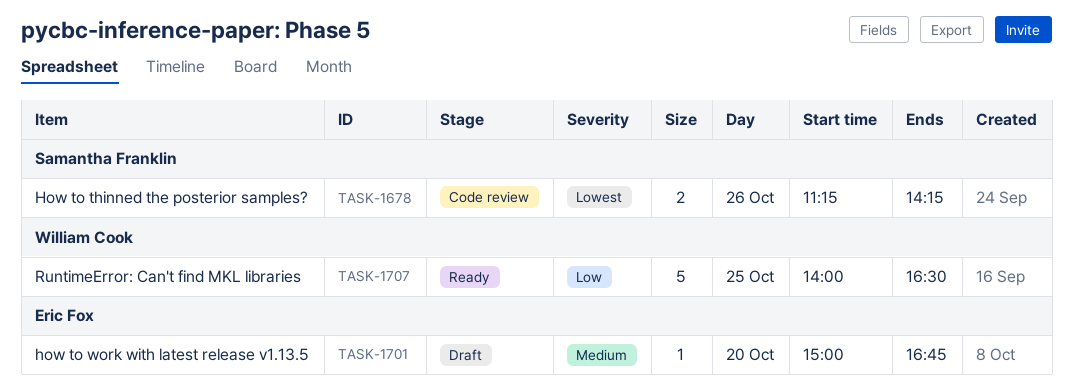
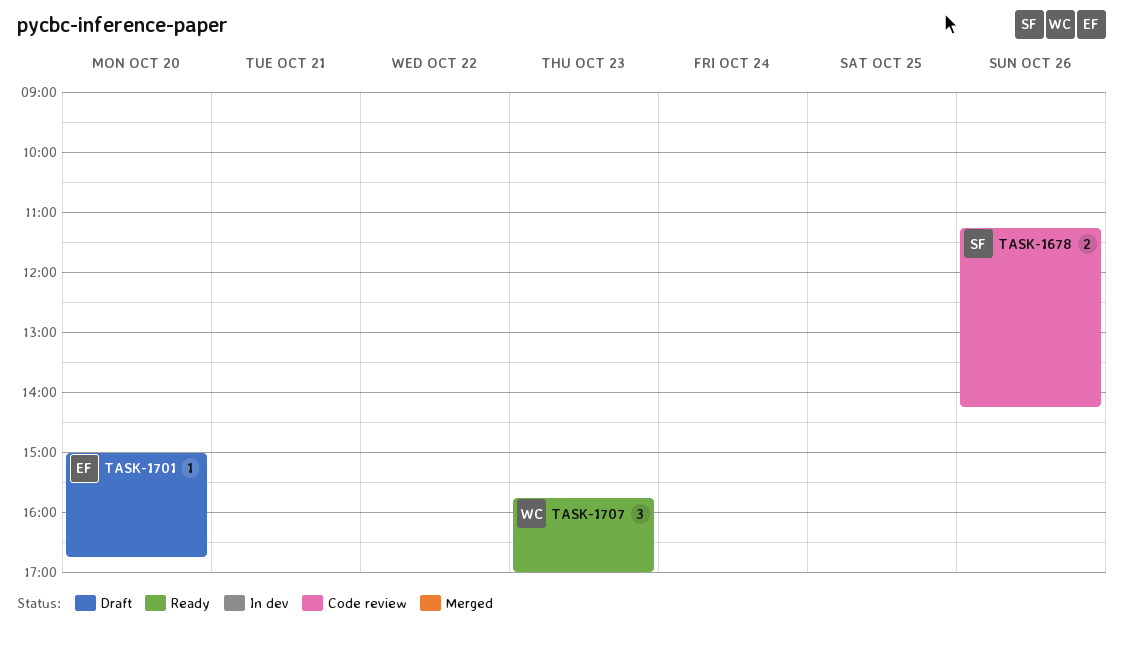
TASK-1707, estimate: 5 -> 3
TASK-1707, day: Oct 25 -> Oct 23
TASK-1707, begins: 14:00 -> 15:45
TASK-1707, ends: 16:30 -> 17:00

